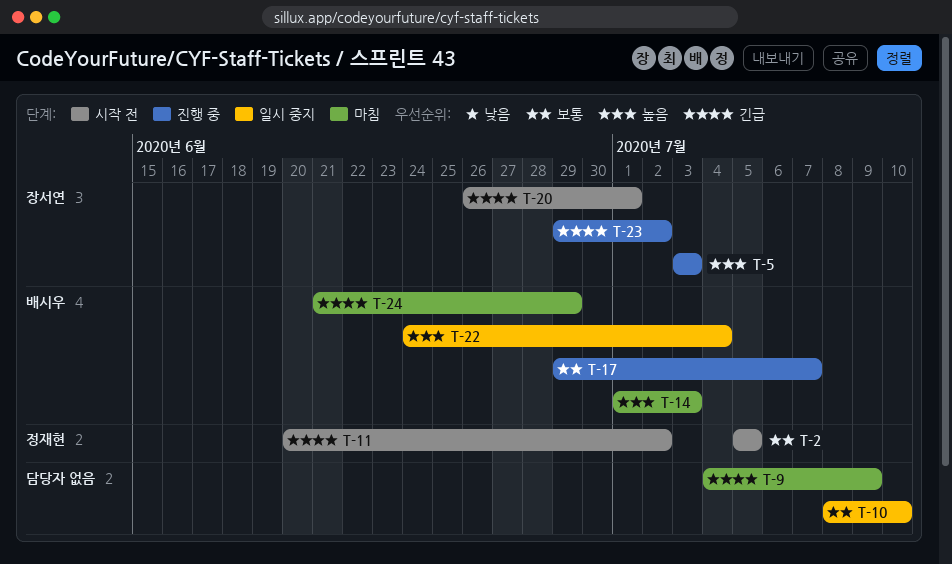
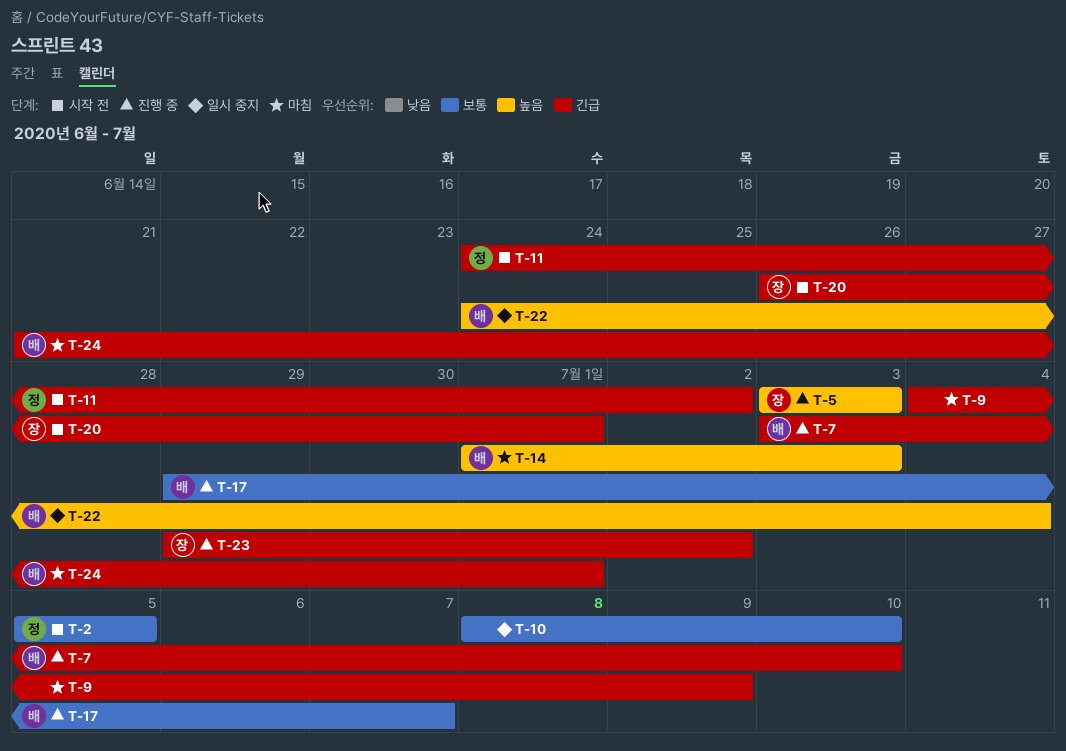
T-7: none -> present
T-11, start: Jun 20 -> Jun 24
T-24, due: Jun 29 -> Jul 1

